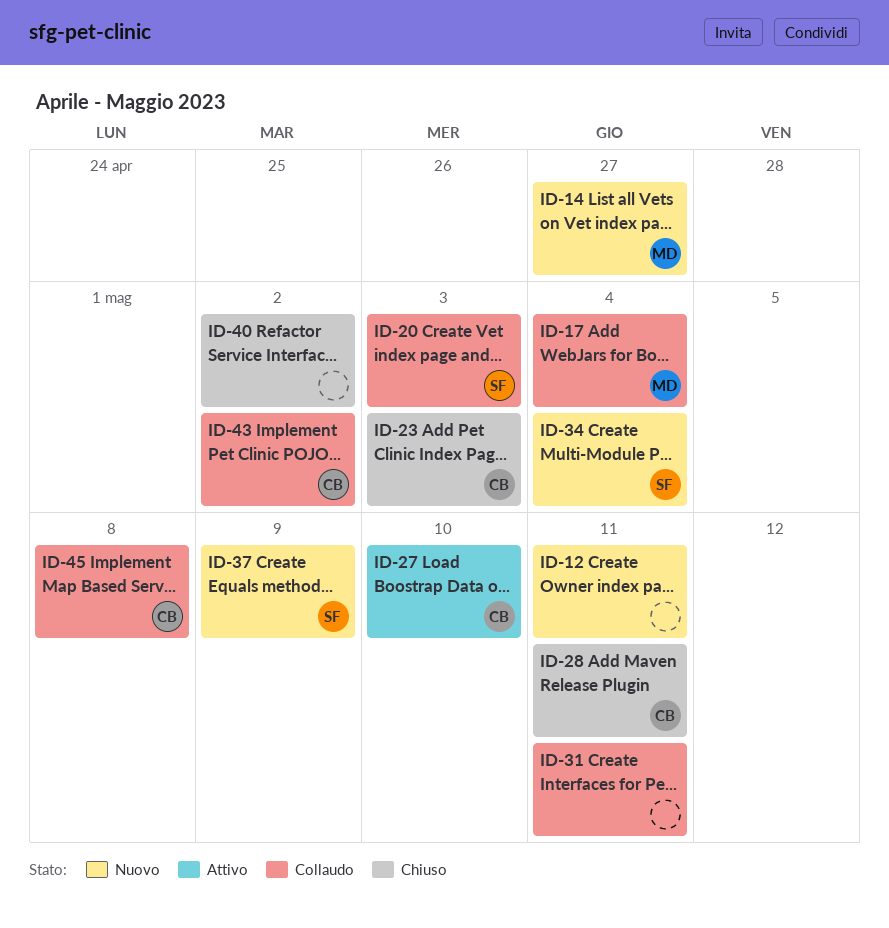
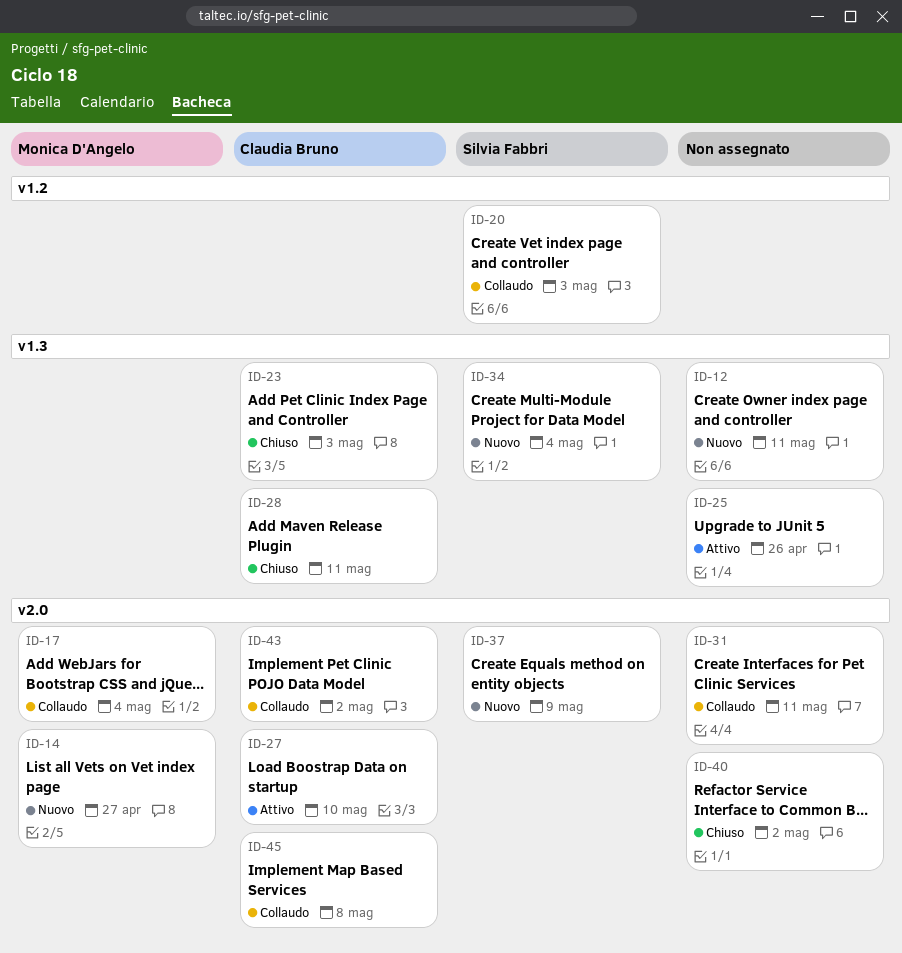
ID-25: none -> present

